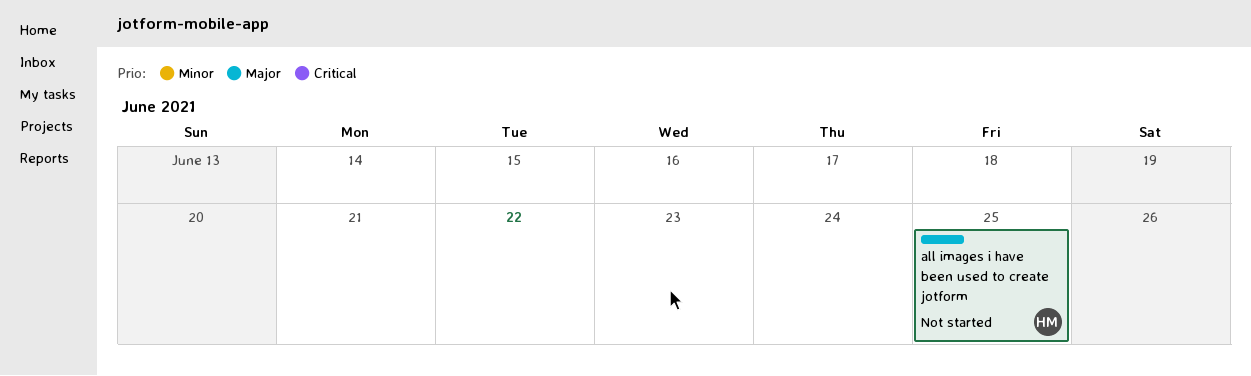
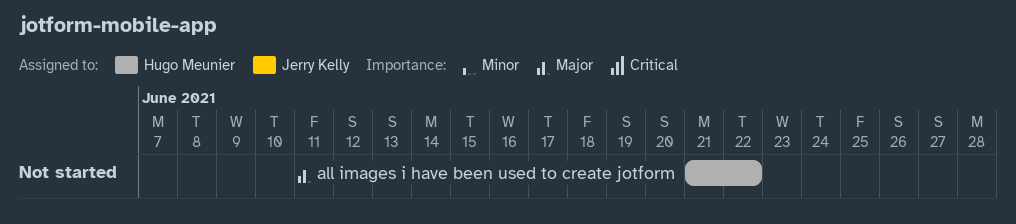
all images i have been used to create jotform, due: Jun 25 -> Jun 22

